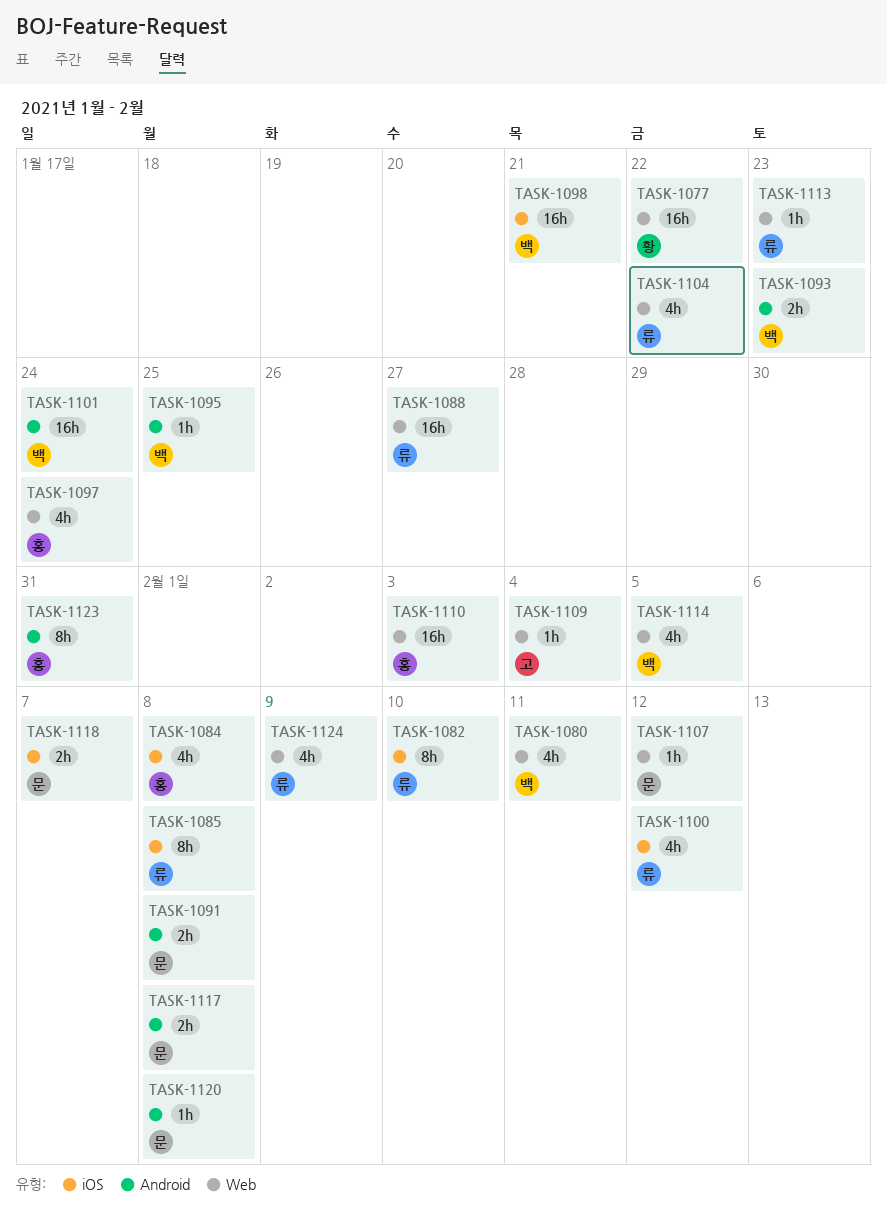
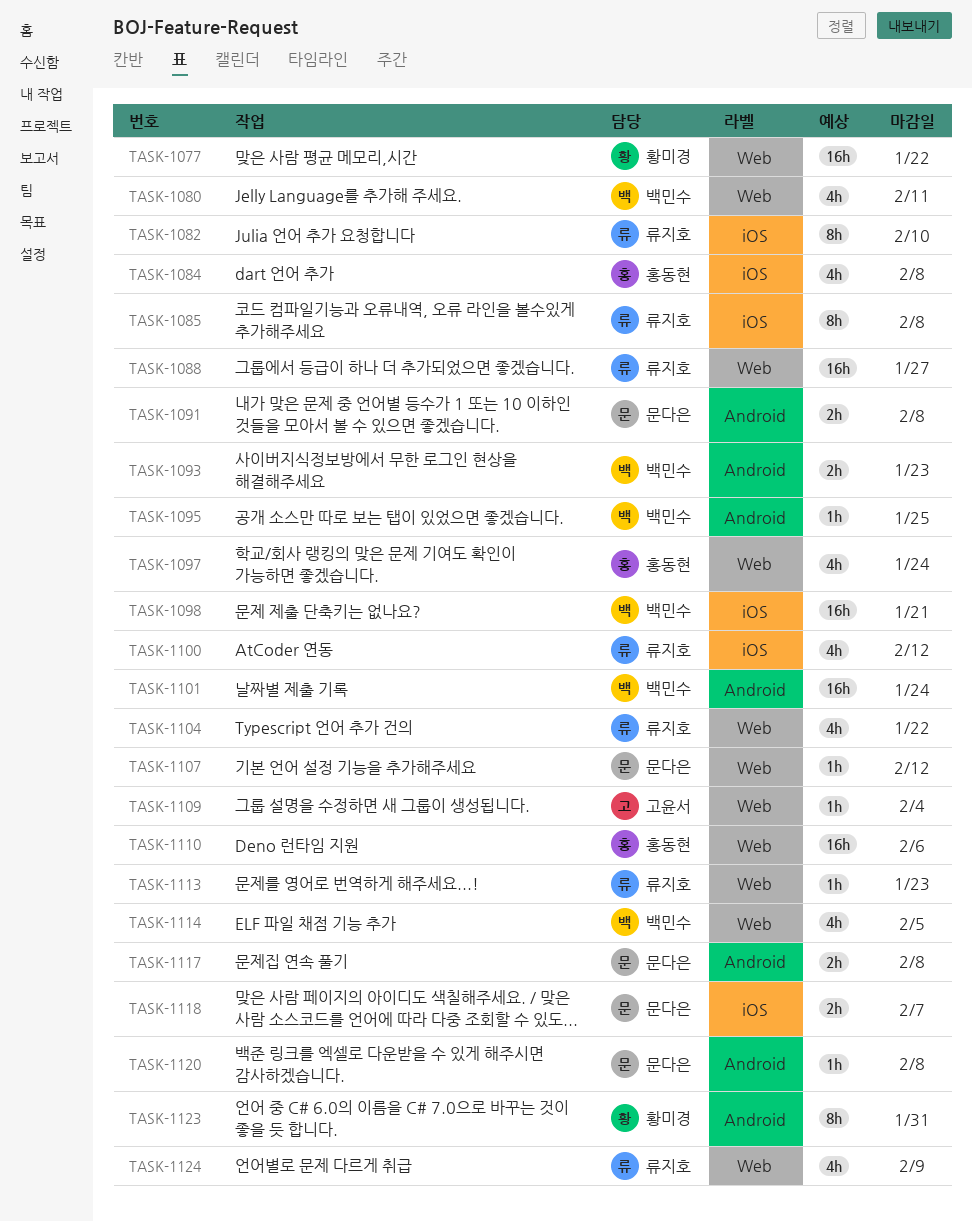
TASK-1110, due: Feb 3 -> Feb 6
TASK-1123, owner: 홍동현 -> 황미경

